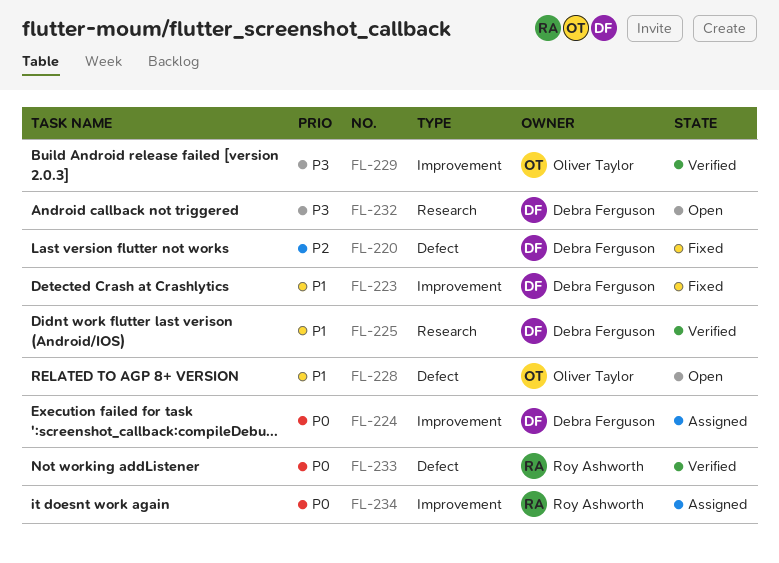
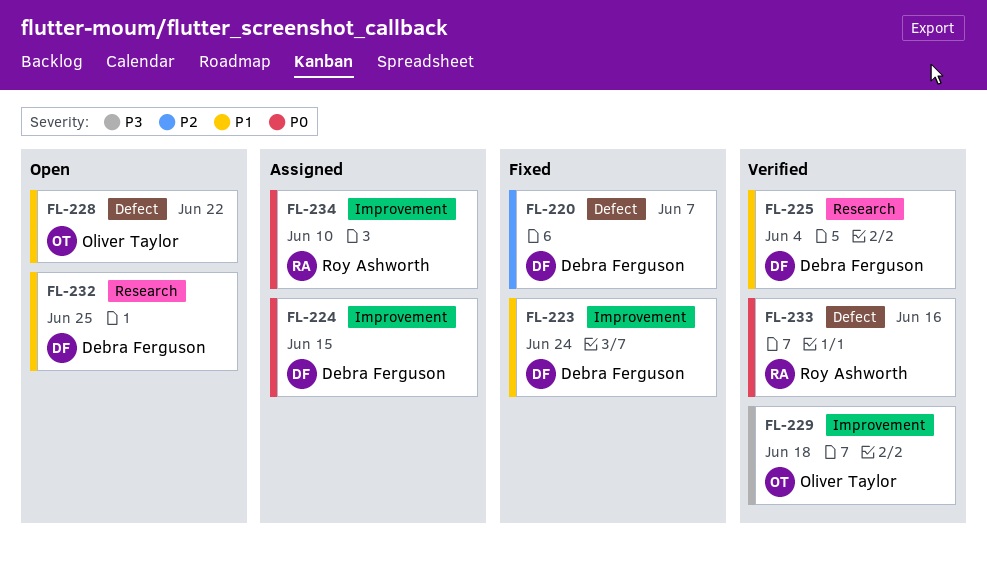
FL-232, priority: P3 -> P1

